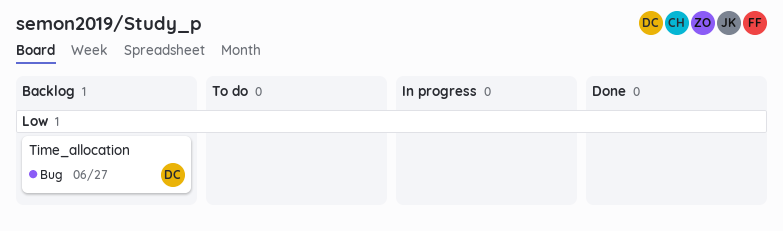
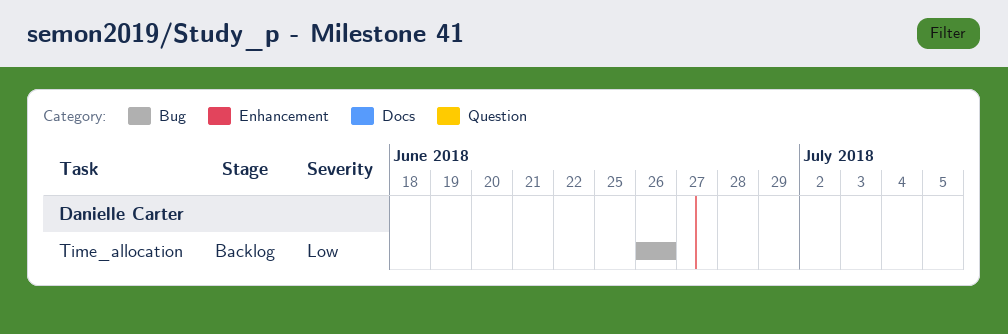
Time_allocation, due: Jun 27 -> Jun 26

